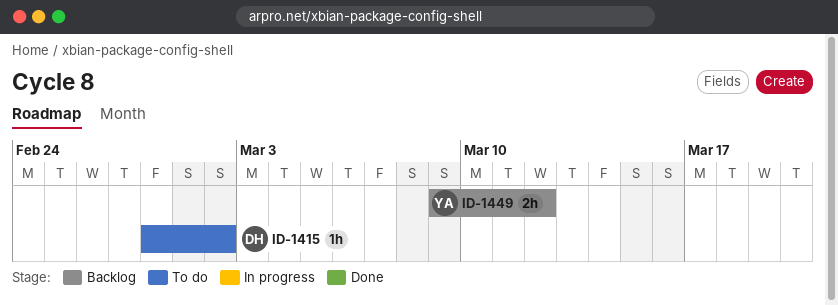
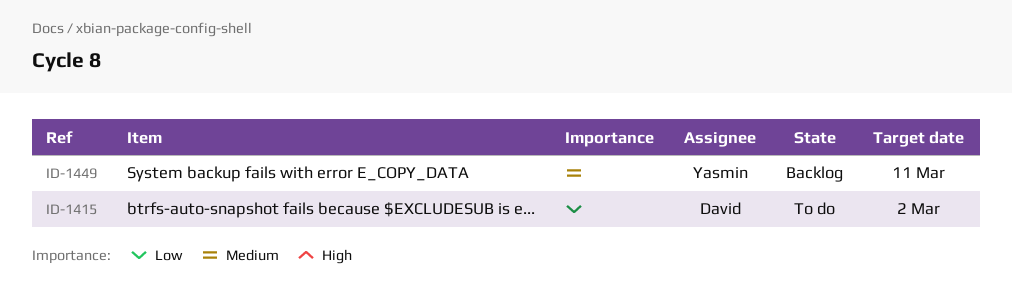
ID-1449, due: Mar 12 -> Mar 11

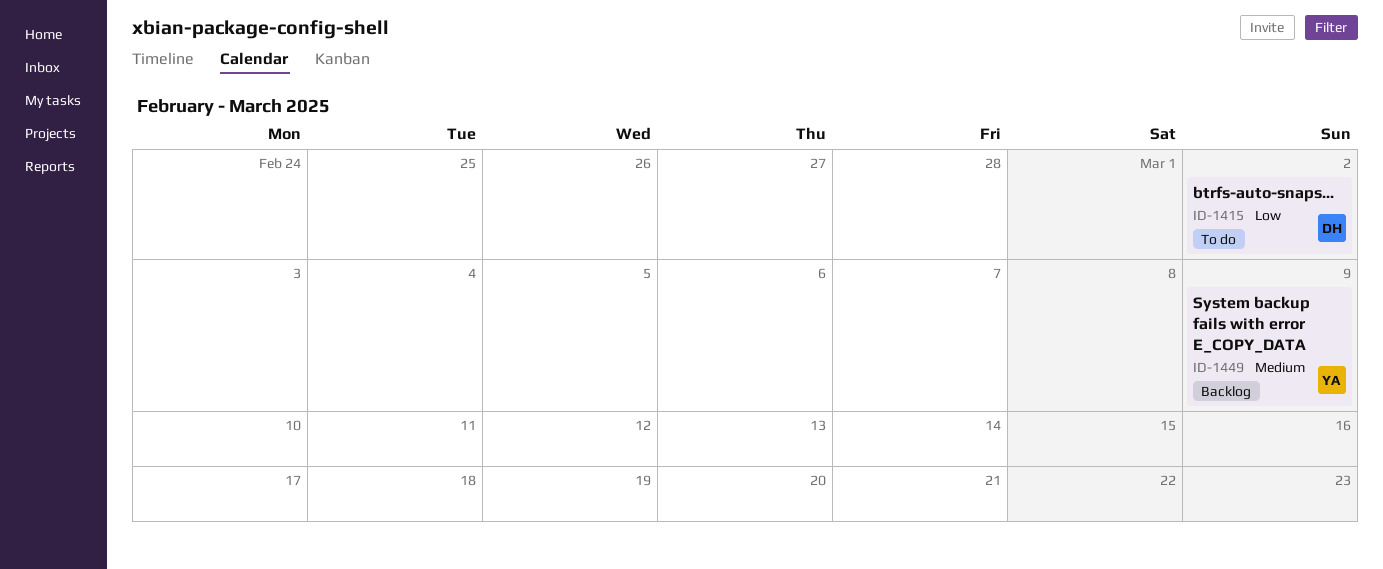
ID-1449, due: Mar 11 -> Mar 9

